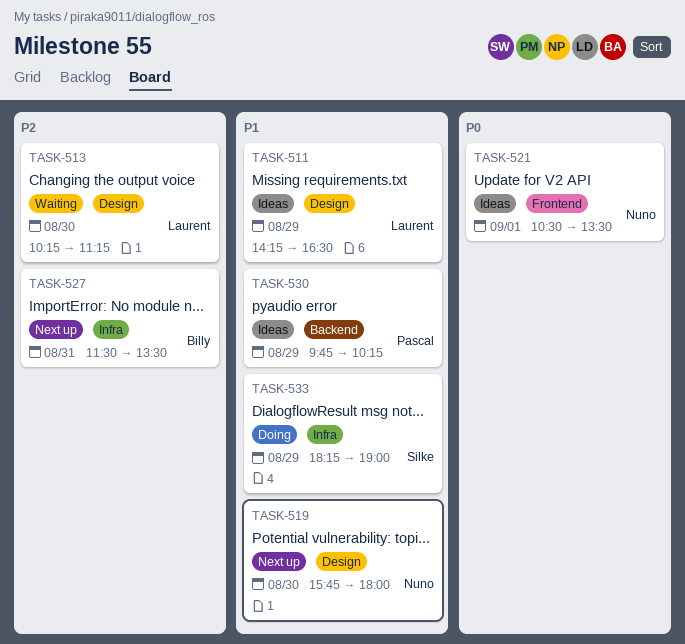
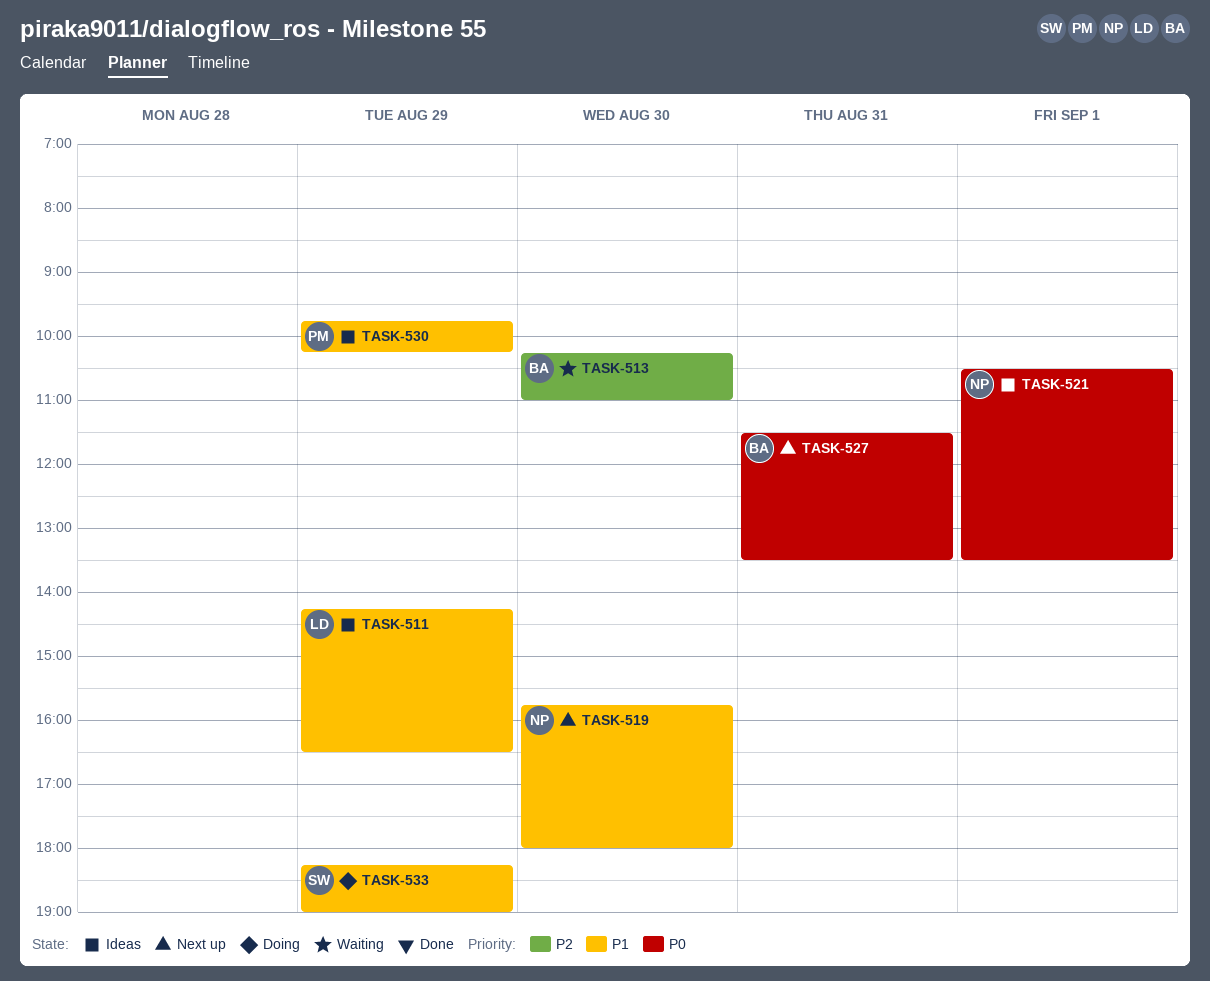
TASK-513, owner: Laurent -> Billy
TASK-513, ends: 11:15 -> 11:00
TASK-527, priority: P2 -> P0

